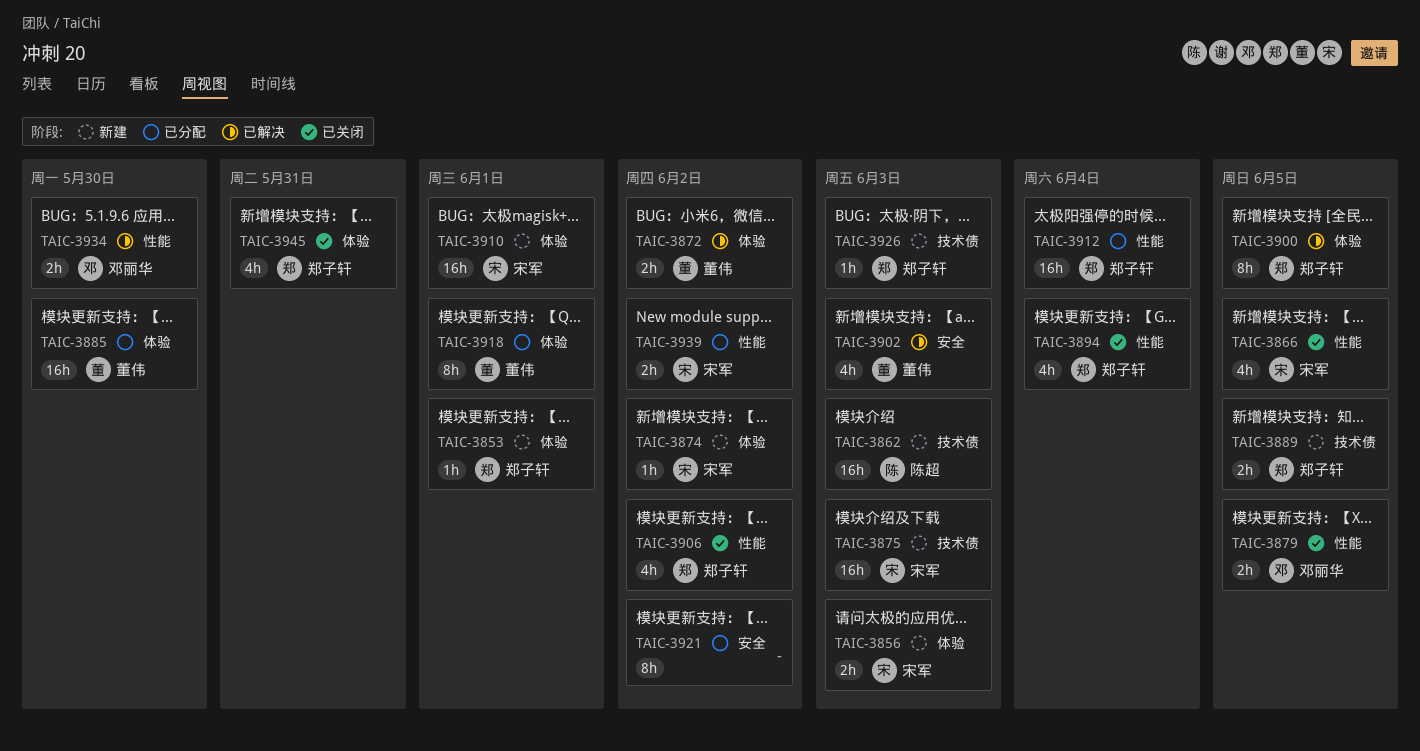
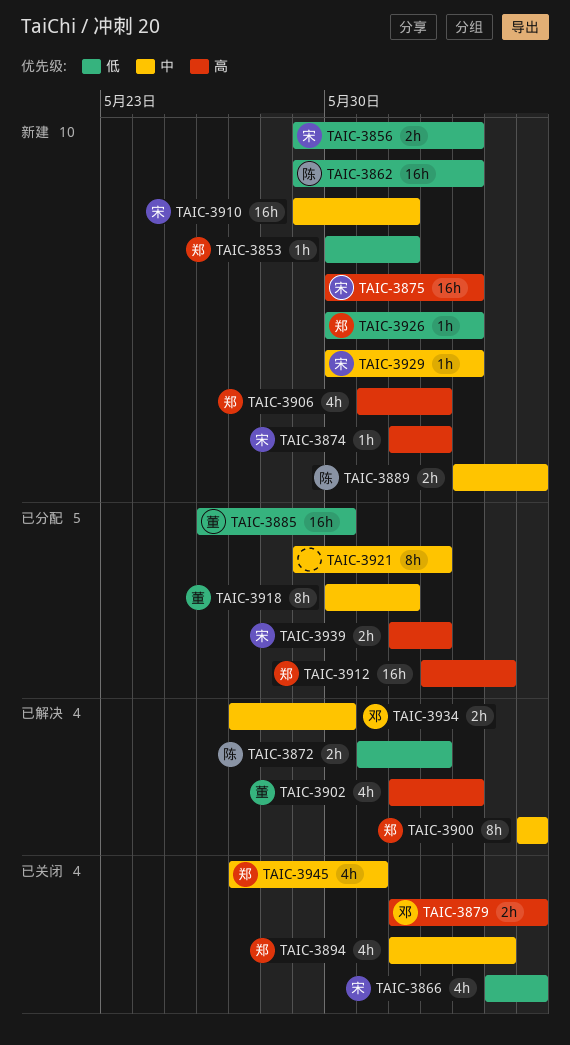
TAIC-3872, owner: 董伟 -> 陈超
TAIC-3889, owner: 郑子轩 -> 陈超
TAIC-3906, status: 已关闭 -> 新建
TAIC-3929: none -> present

